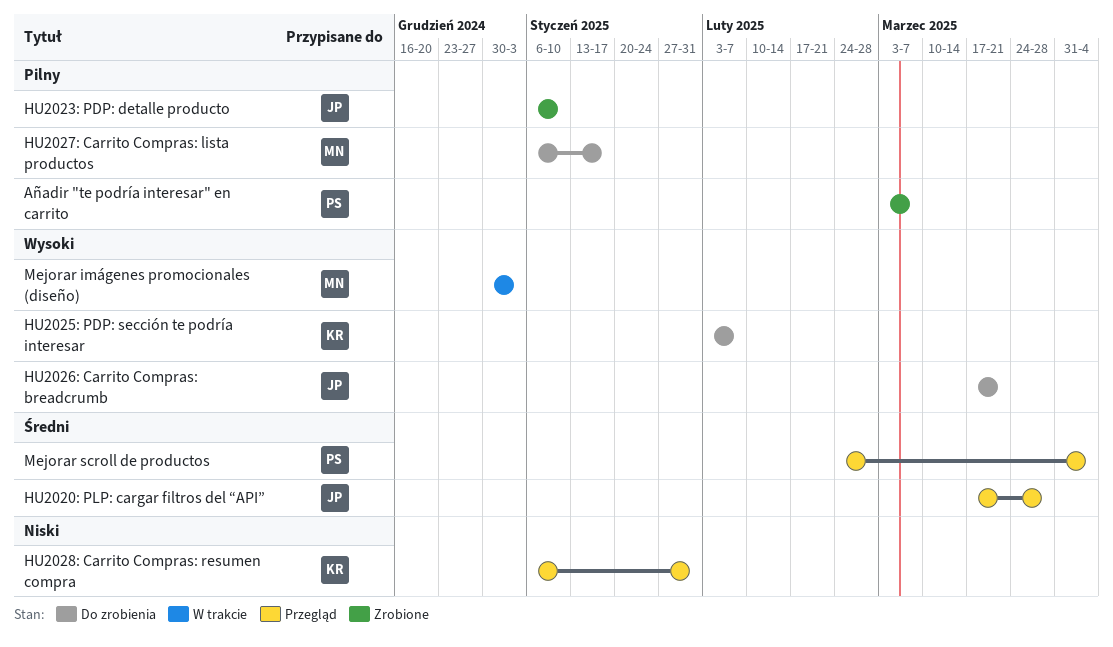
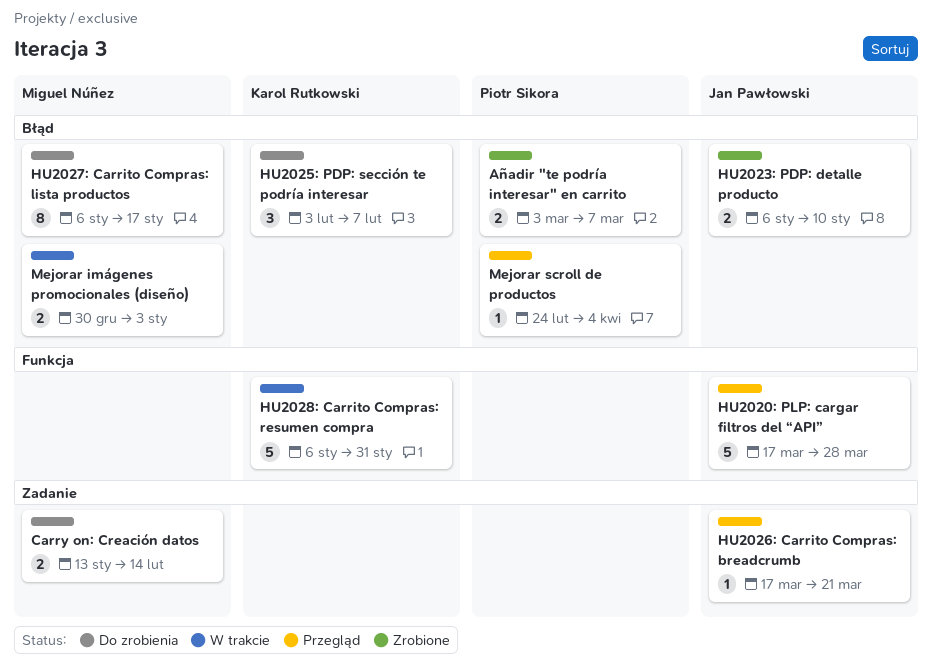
Carry on: Creación datos: none -> present
HU2026: Carrito Compras: breadcrumb, status: Do zrobienia -> Przegląd
HU2028: Carrito Compras: resumen compra, status: Przegląd -> W trakcie

